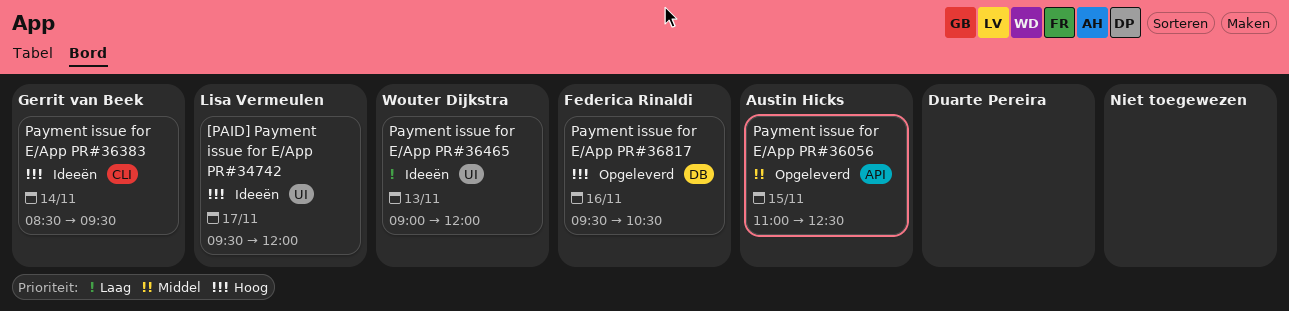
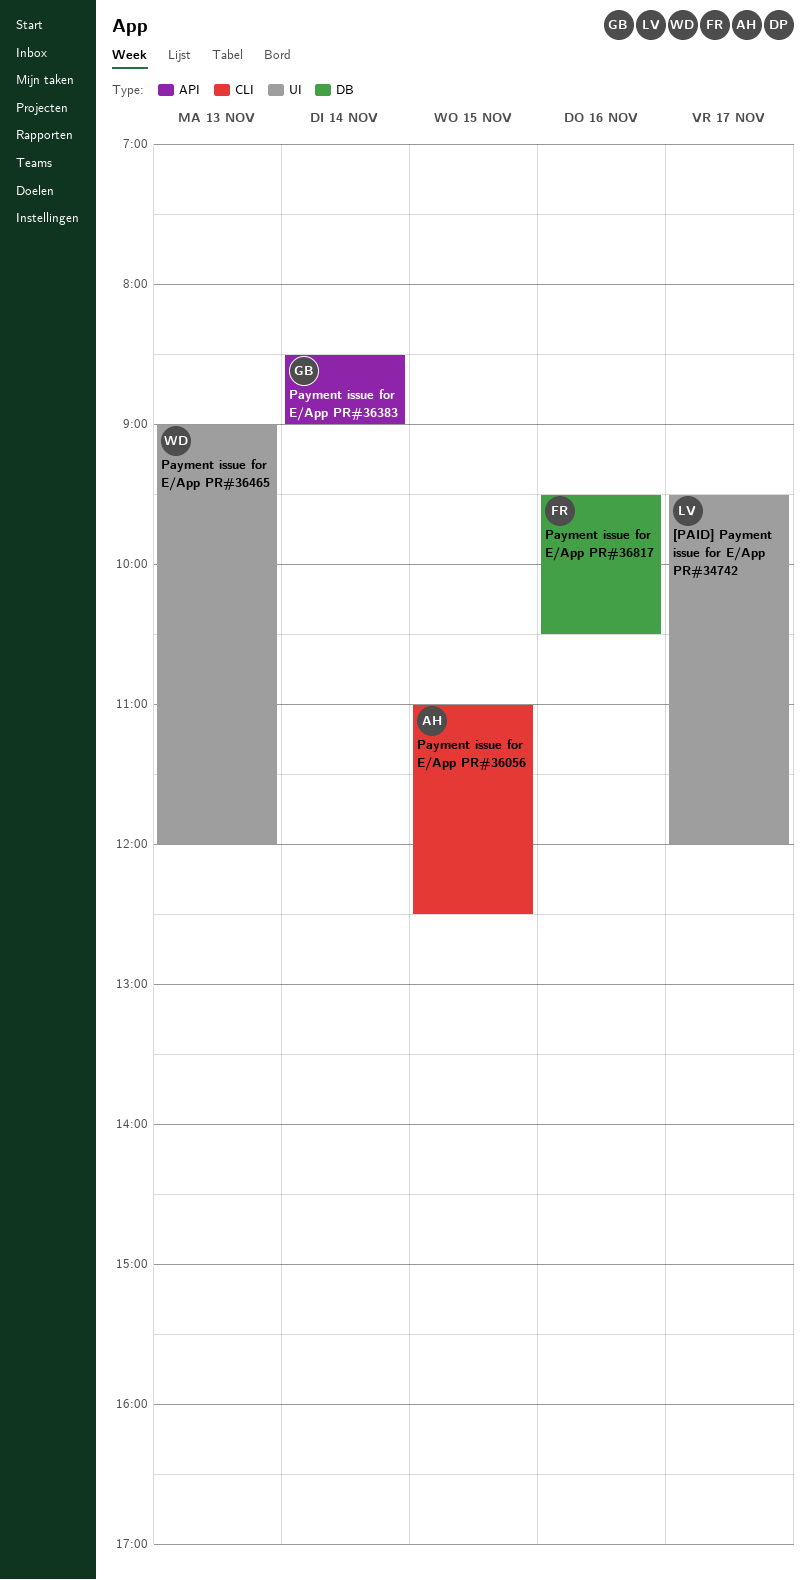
Payment issue for E/App PR#36056, label: API -> CLI
Payment issue for E/App PR#36383, label: CLI -> API
Payment issue for E/App PR#36383, ends: 09:30 -> 09:00

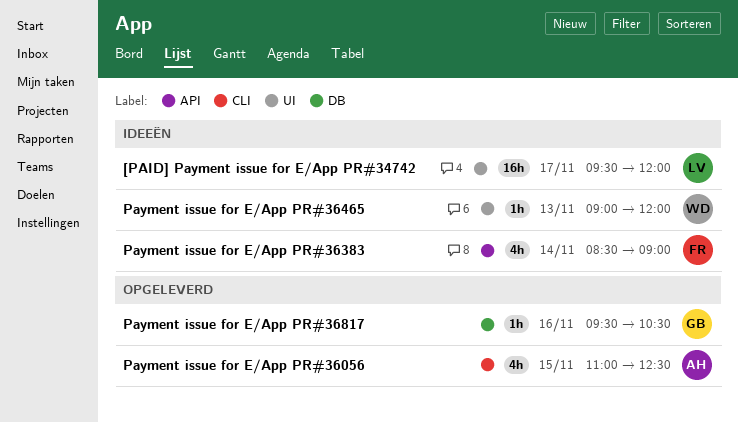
Payment issue for E/App PR#36383, owner: GB -> FR
Payment issue for E/App PR#36817, owner: FR -> GB

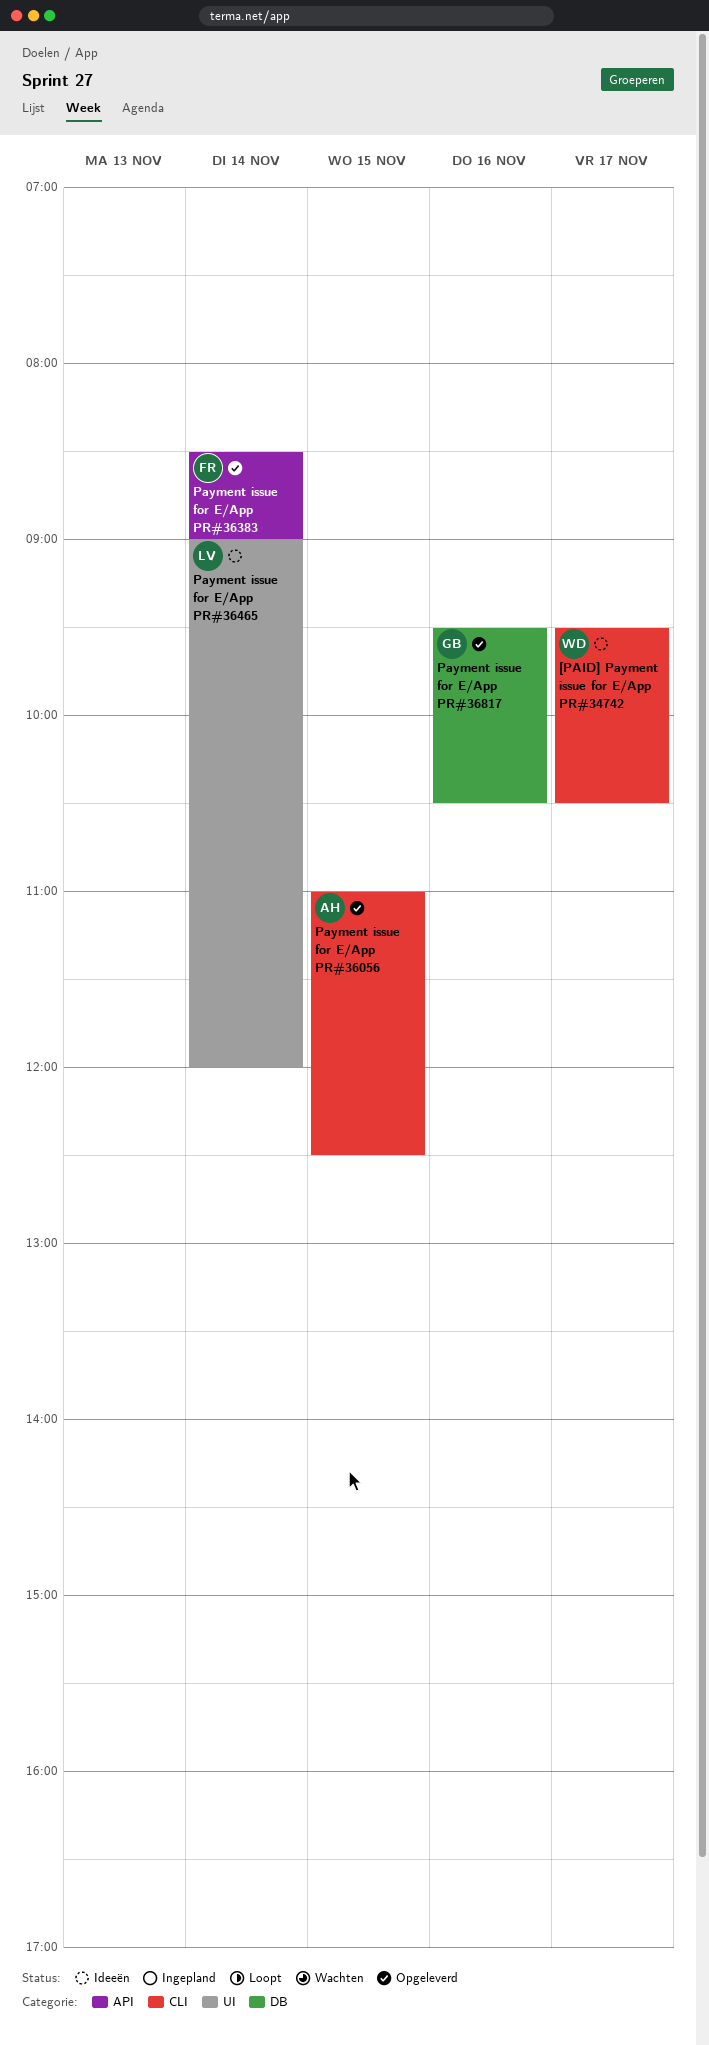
[PAID] Payment issue for E/App PR#34742, owner: LV -> WD
[PAID] Payment issue for E/App PR#34742, label: UI -> CLI
[PAID] Payment issue for E/App PR#34742, ends: 12:00 -> 10:30
Payment issue for E/App PR#36383, status: Ideeën -> Opgeleverd
Payment issue for E/App PR#36465, owner: WD -> LV
Payment issue for E/App PR#36465, day: Nov 13 -> Nov 14

